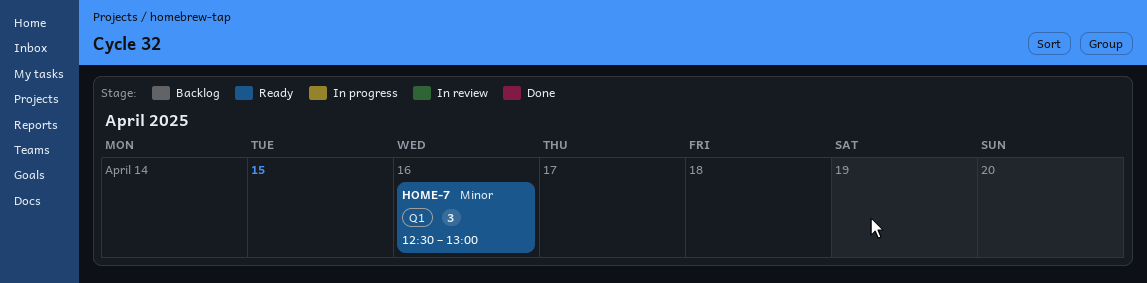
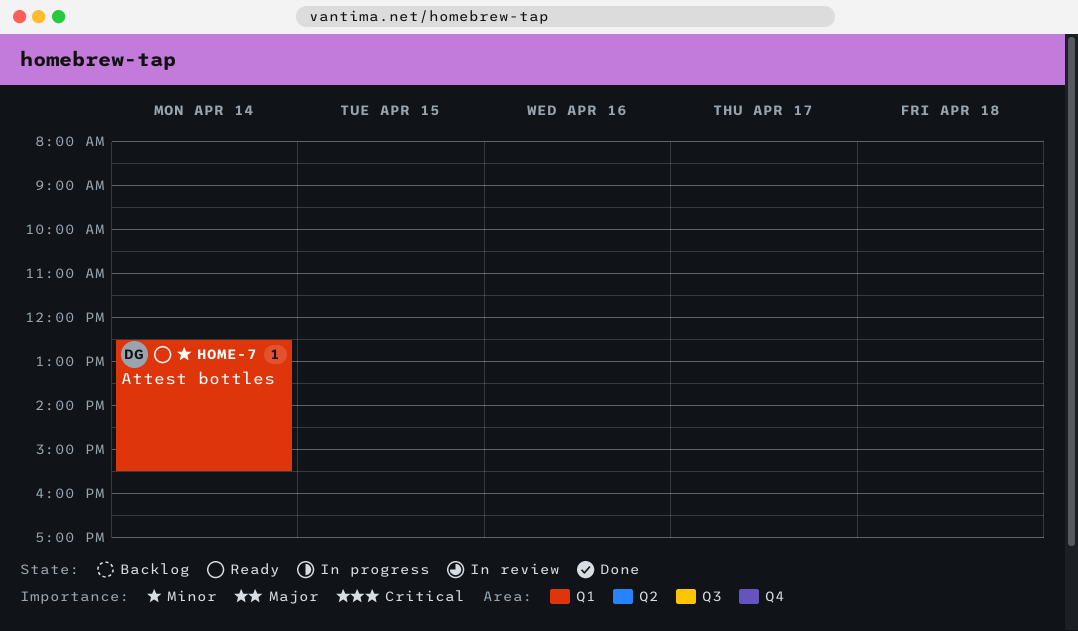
HOME-7, estimate: 3 -> 1
HOME-7, day: Apr 16 -> Apr 14
HOME-7, ends: 13:00 -> 15:30

